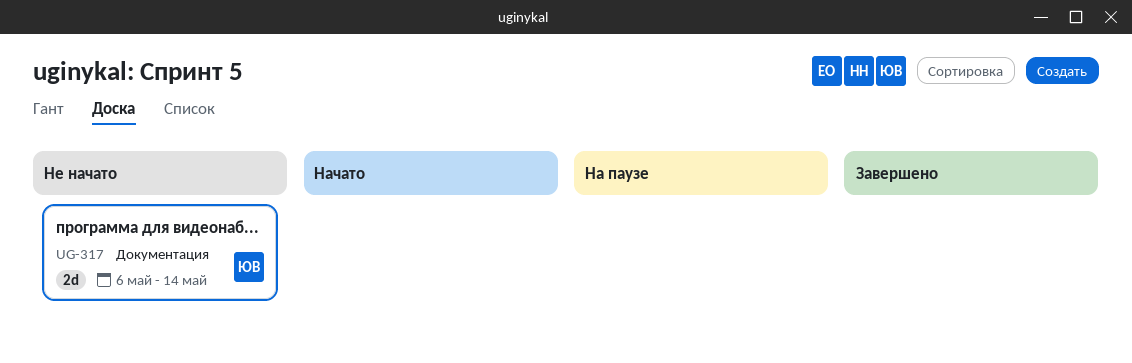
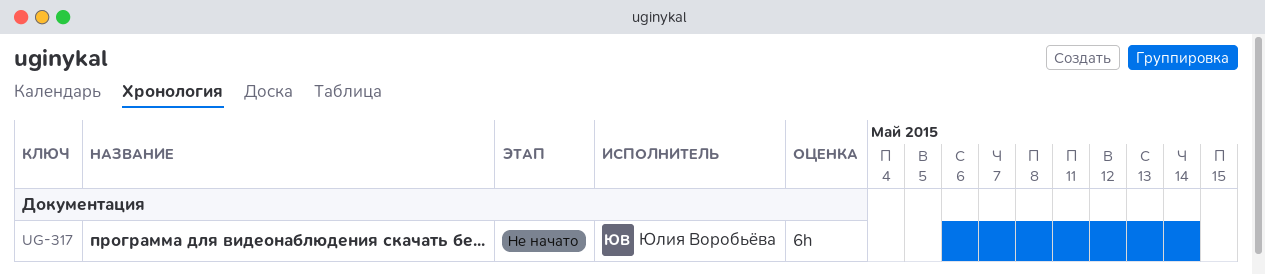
UG-317, estimate: 2d -> 6h

